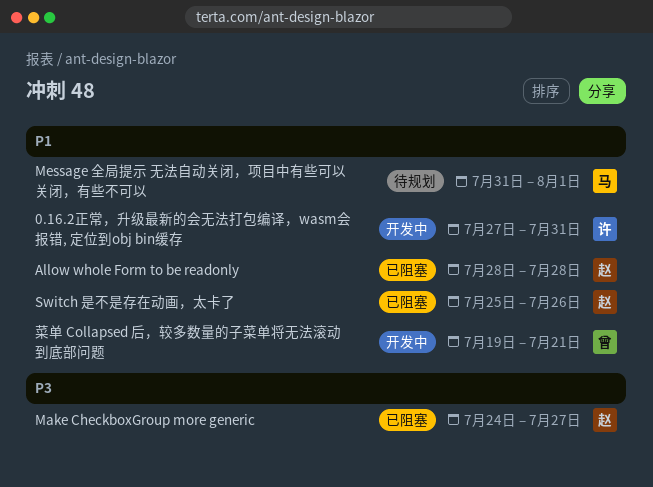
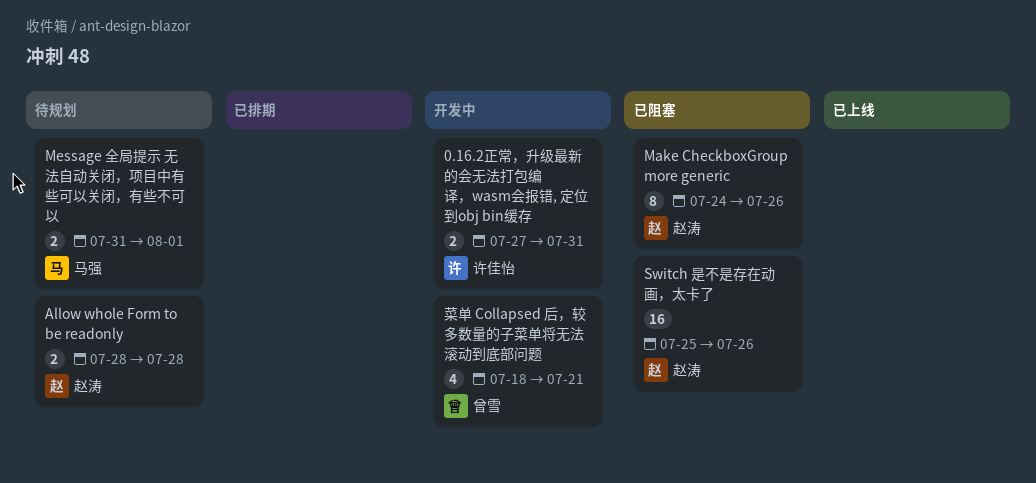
Allow whole Form to be readonly, status: 已阻塞 -> 待规划
Make CheckboxGroup more generic, due: Jul 27 -> Jul 26
菜单 Collapsed 后，较多数量的子菜单将无法滚动到底部问题, start: Jul 19 -> Jul 18

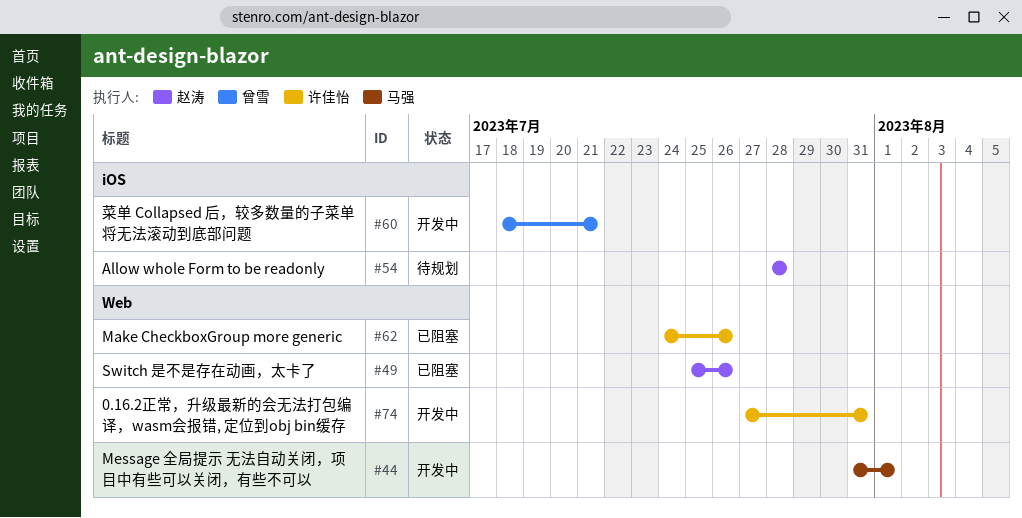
Make CheckboxGroup more generic, owner: 赵涛 -> 许佳怡
Message 全局提示 无法自动关闭，项目中有些可以关闭，有些不可以, status: 待规划 -> 开发中

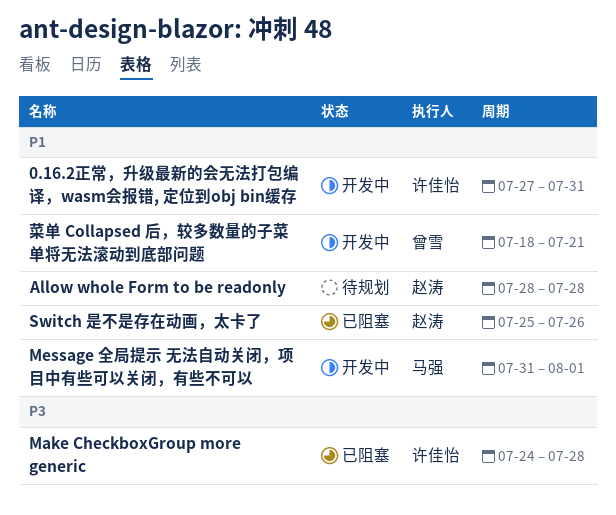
Make CheckboxGroup more generic, due: Jul 26 -> Jul 28

